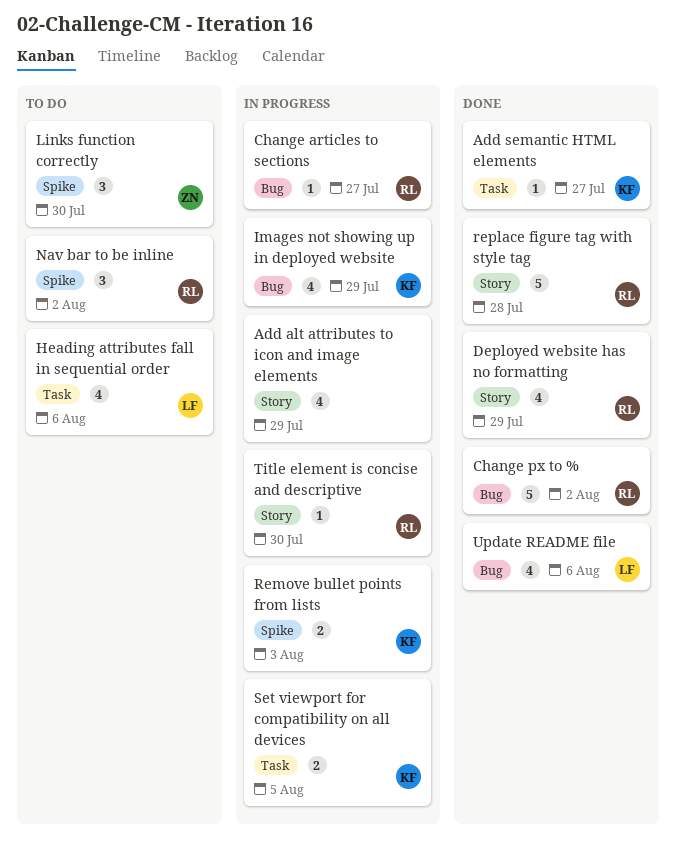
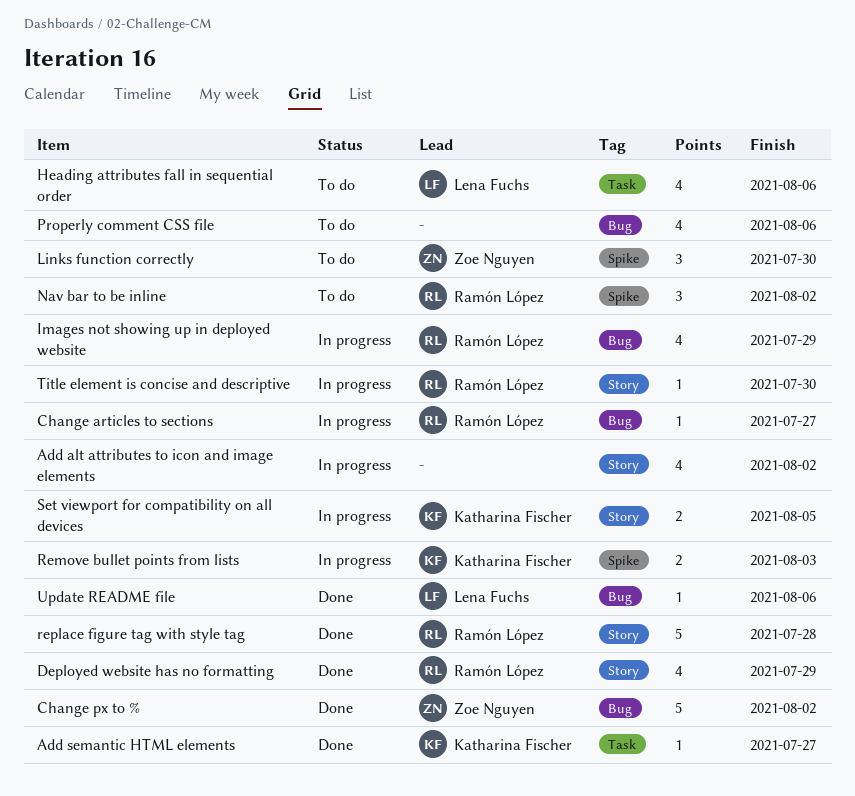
Add alt attributes to icon and image elements, due: Jul 29 -> Aug 2
Change px to %, owner: Ramón López -> Zoe Nguyen
Images not showing up in deployed website, owner: Katharina Fischer -> Ramón López
Properly comment CSS file: none -> present
Set viewport for compatibility on all devices, label: Task -> Story
Update README file, estimate: 4 -> 1

